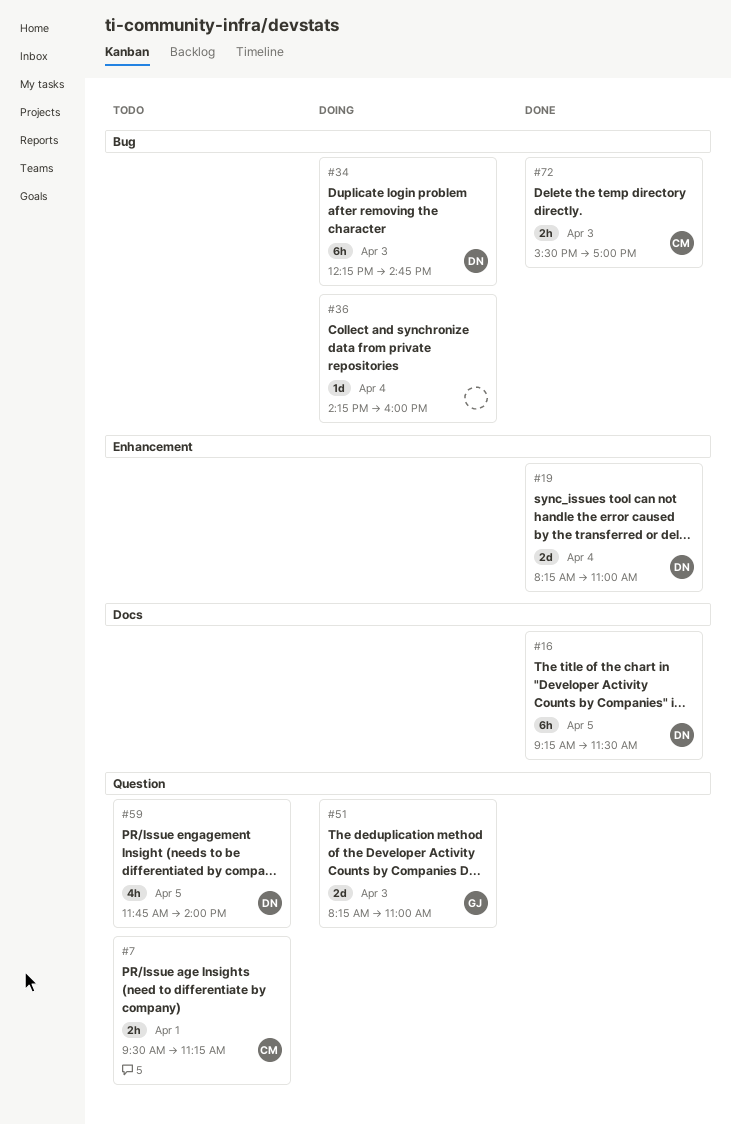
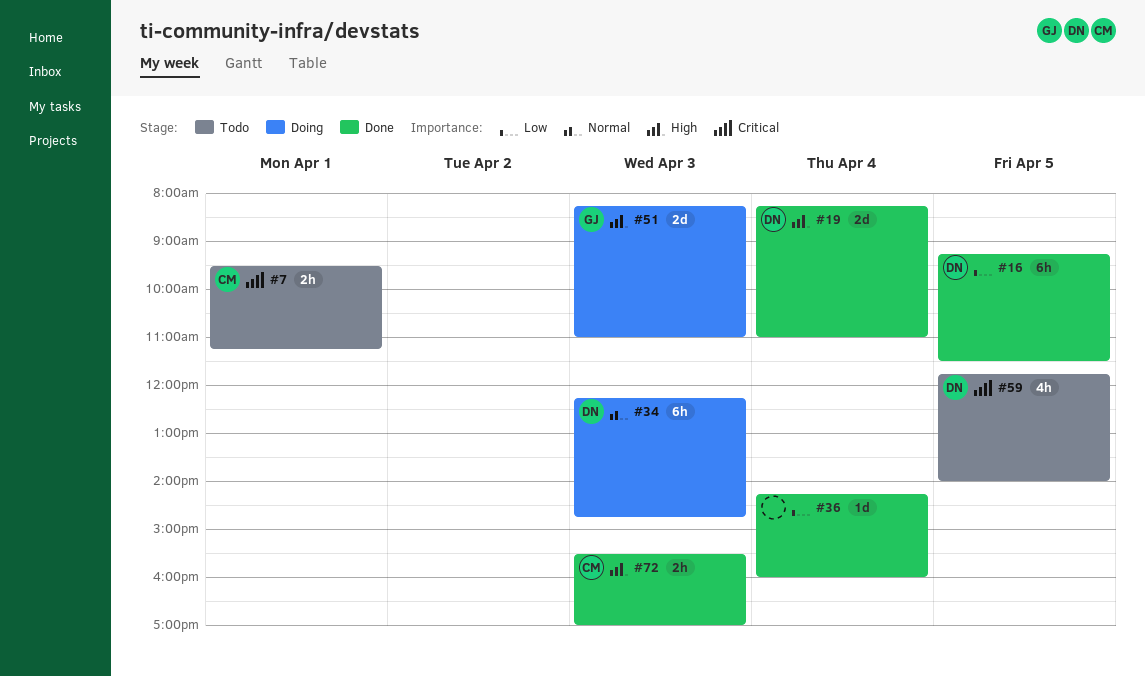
#36, status: Doing -> Done

